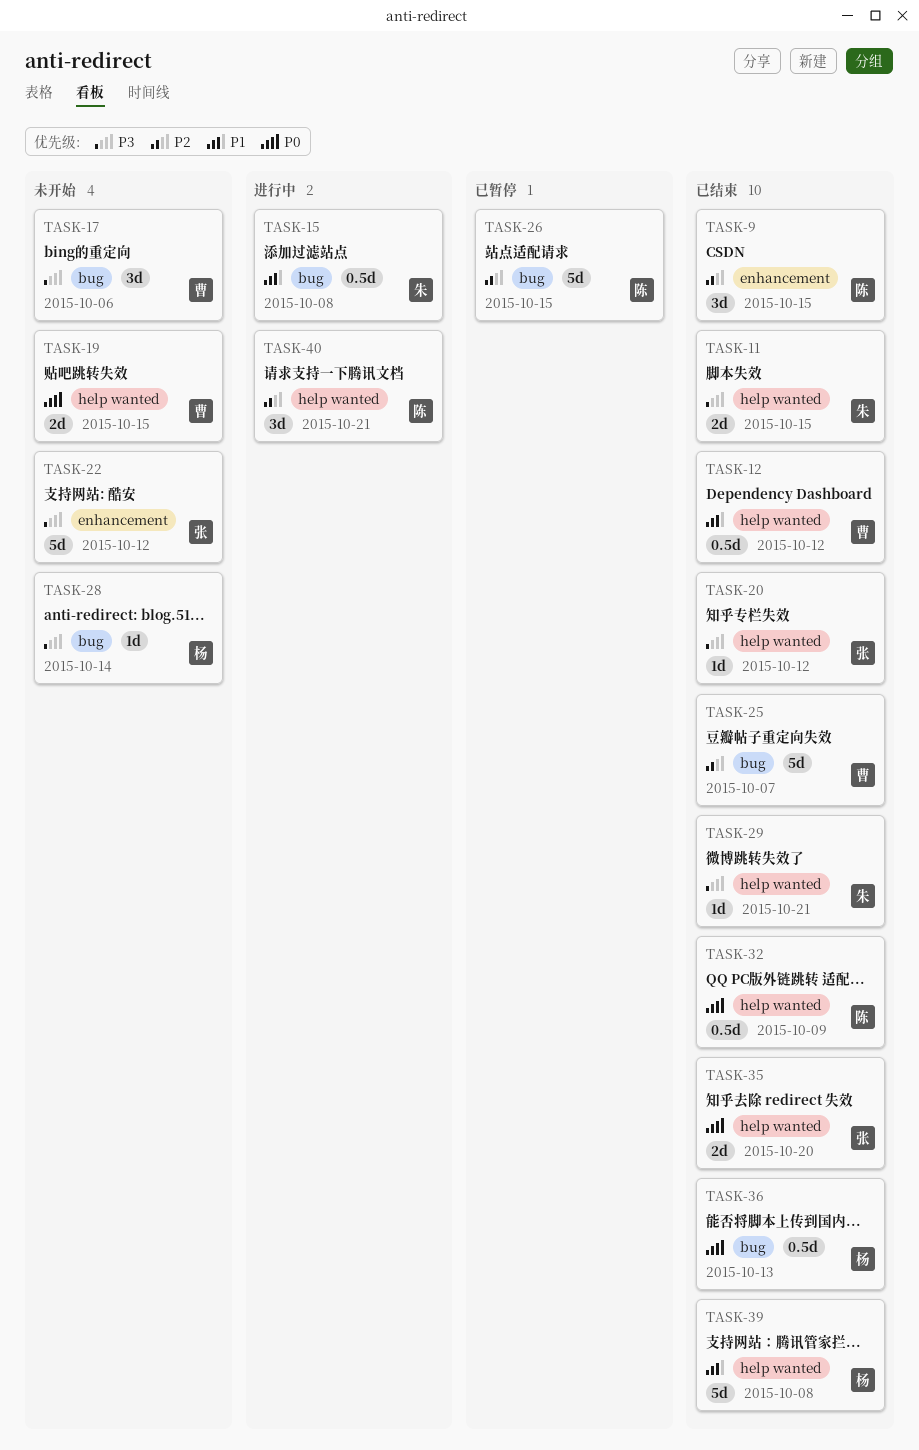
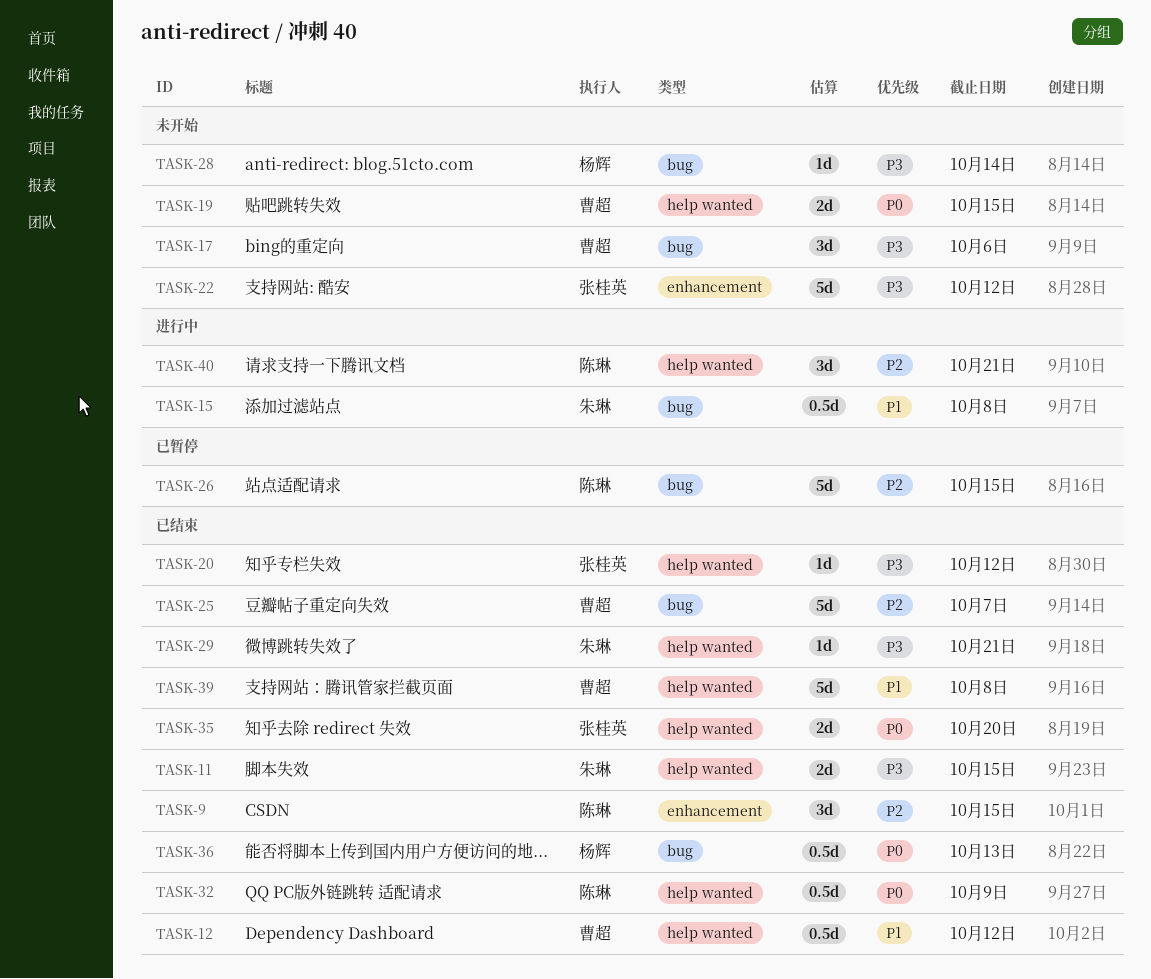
TASK-39, owner: 杨辉 -> 曹超

